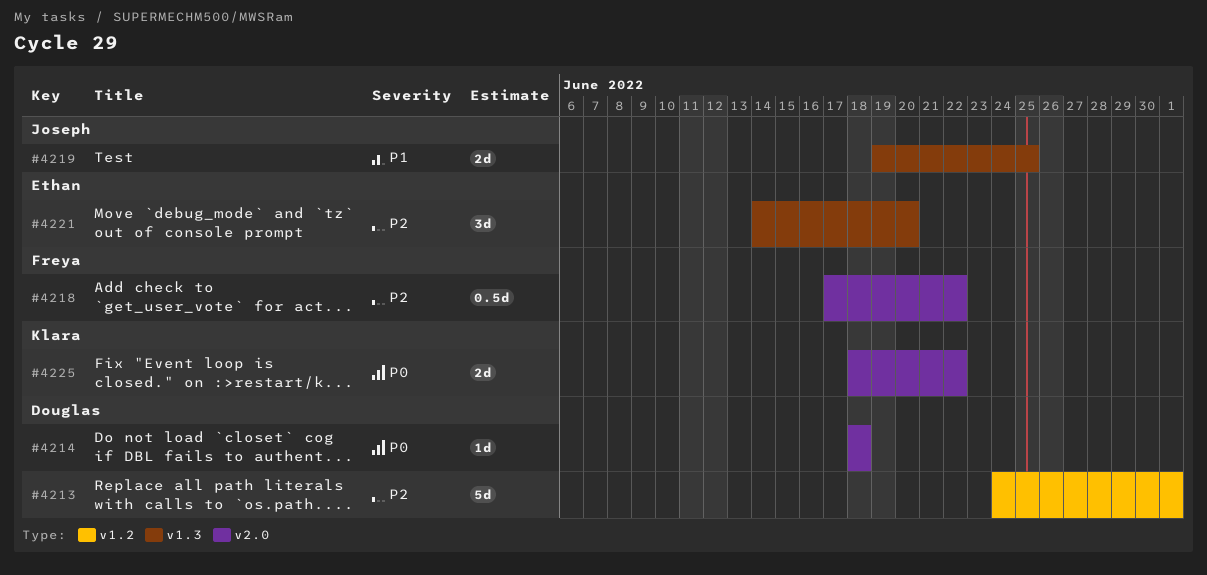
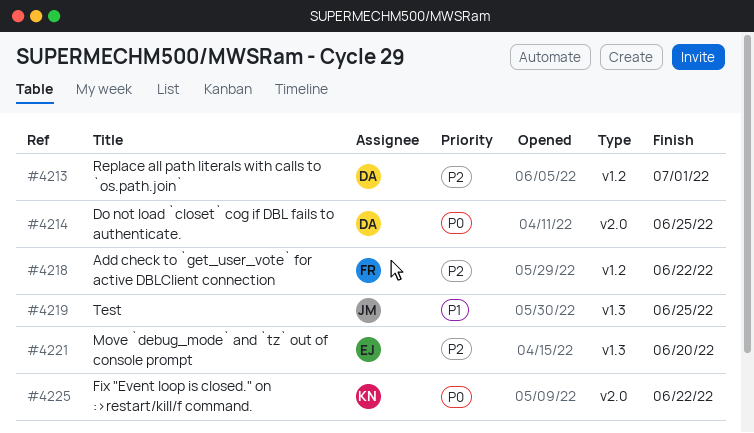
#4214, due: Jun 18 -> Jun 25
#4218, label: v2.0 -> v1.2

